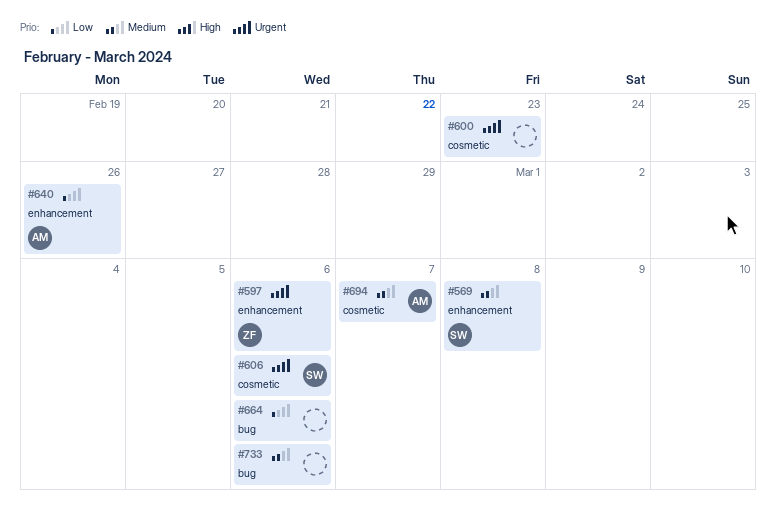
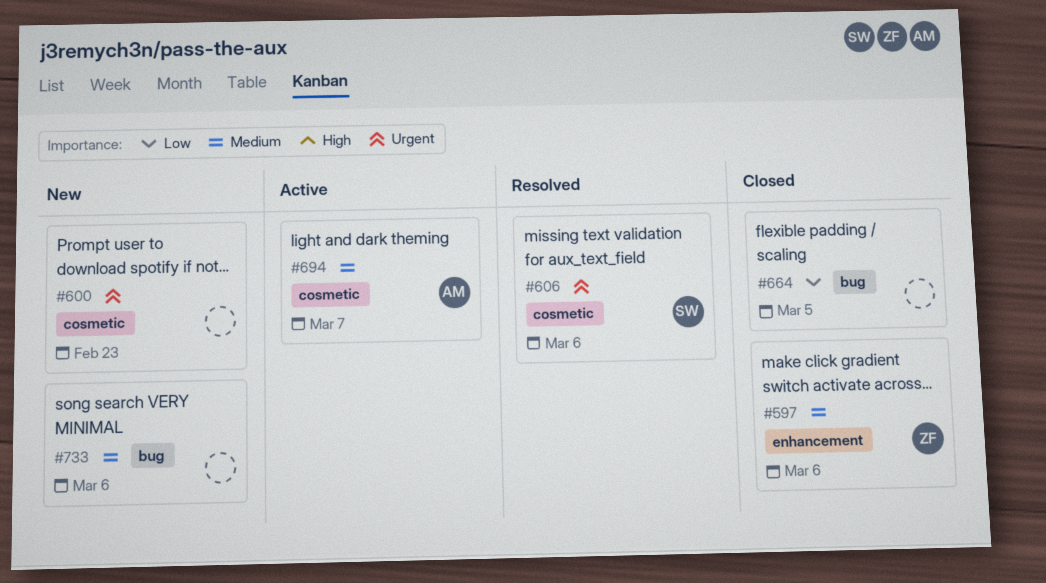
#569: present -> none
#597, priority: Urgent -> Medium
#640: present -> none
#664, due: Mar 6 -> Mar 5

